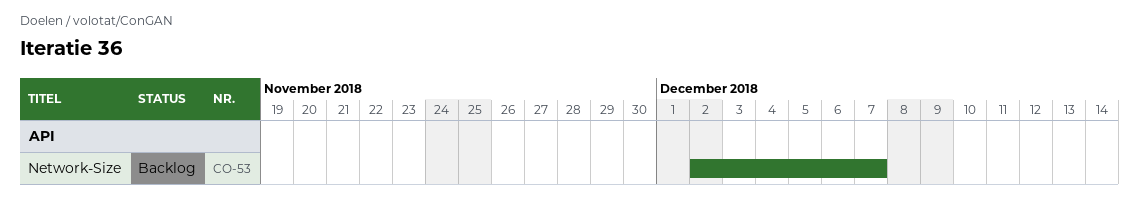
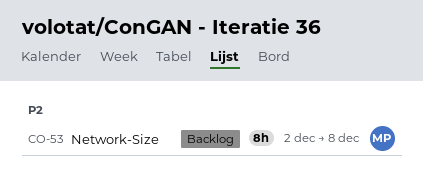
CO-53, due: Dec 7 -> Dec 8

